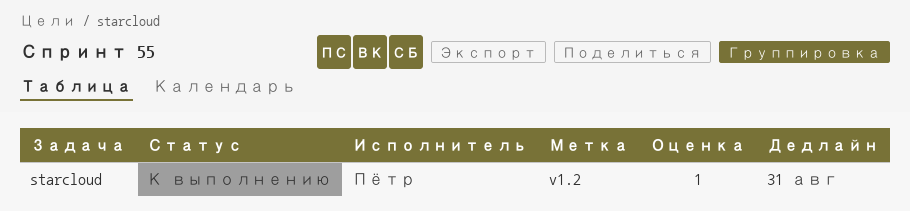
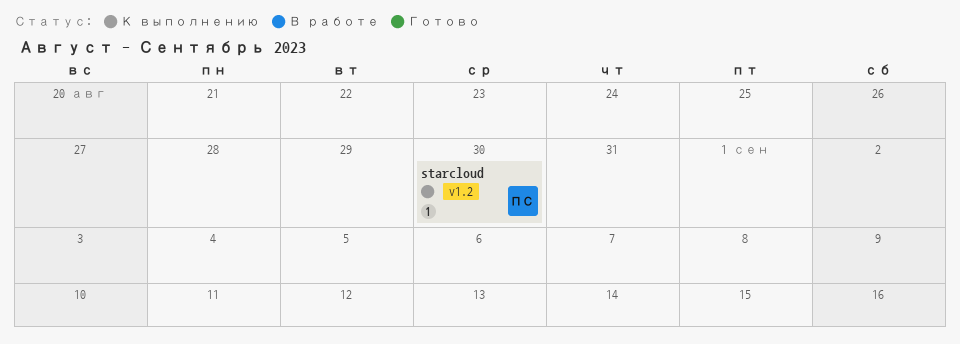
starcloud, due: Aug 31 -> Aug 30

